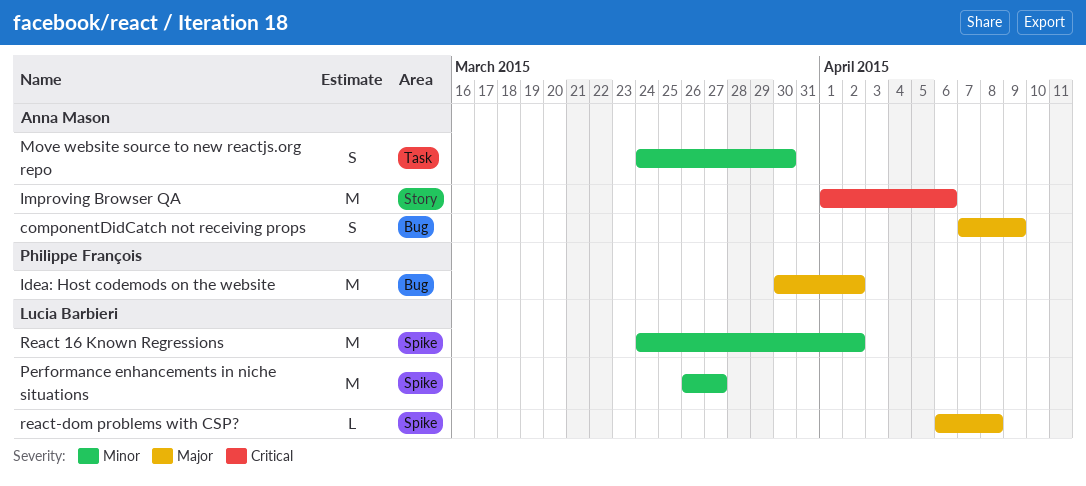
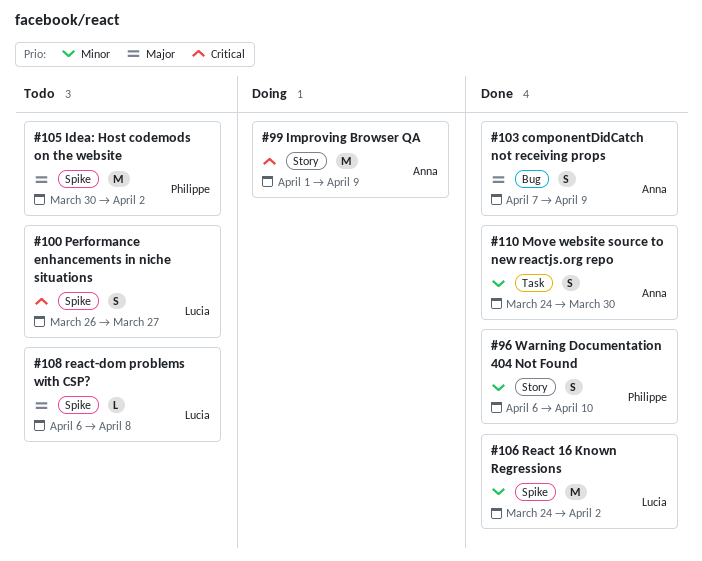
Idea: Host codemods on the website, label: Bug -> Spike
Improving Browser QA, due: Apr 6 -> Apr 9
Performance enhancements in niche situations, priority: Minor -> Critical
Performance enhancements in niche situations, estimate: M -> S
Warning Documentation 404 Not Found: none -> present

